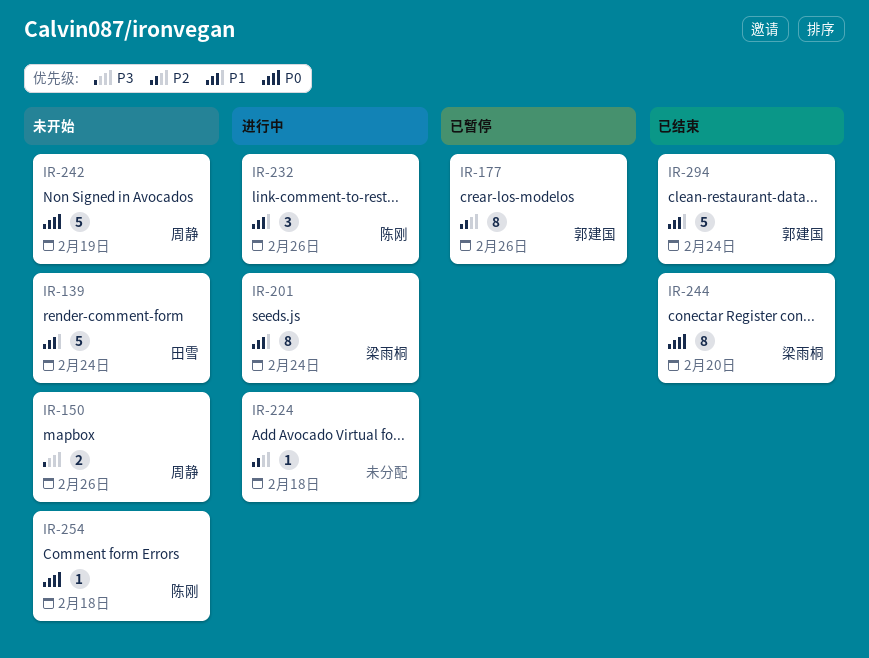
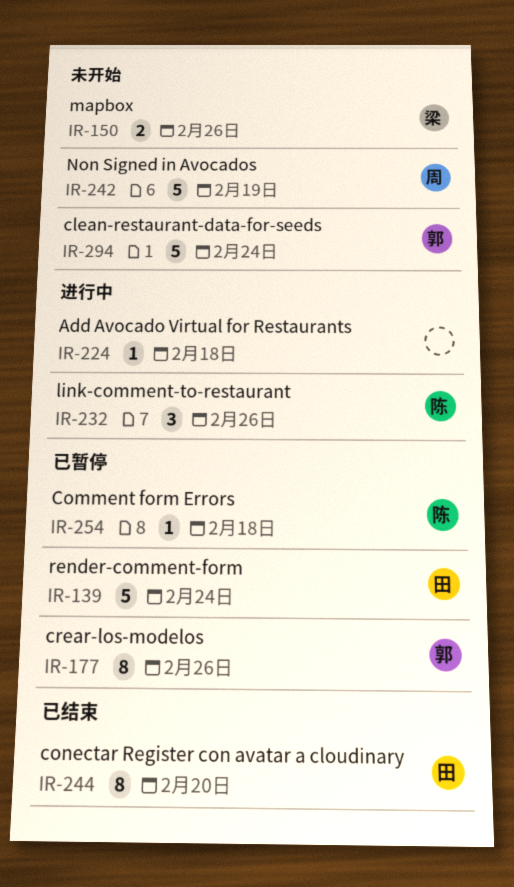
IR-139, status: 未开始 -> 已暂停
IR-150, owner: 周静 -> 梁雨桐
IR-201: present -> none
IR-244, owner: 梁雨桐 -> 田雪
IR-254, status: 未开始 -> 已暂停
IR-294, status: 已结束 -> 未开始

